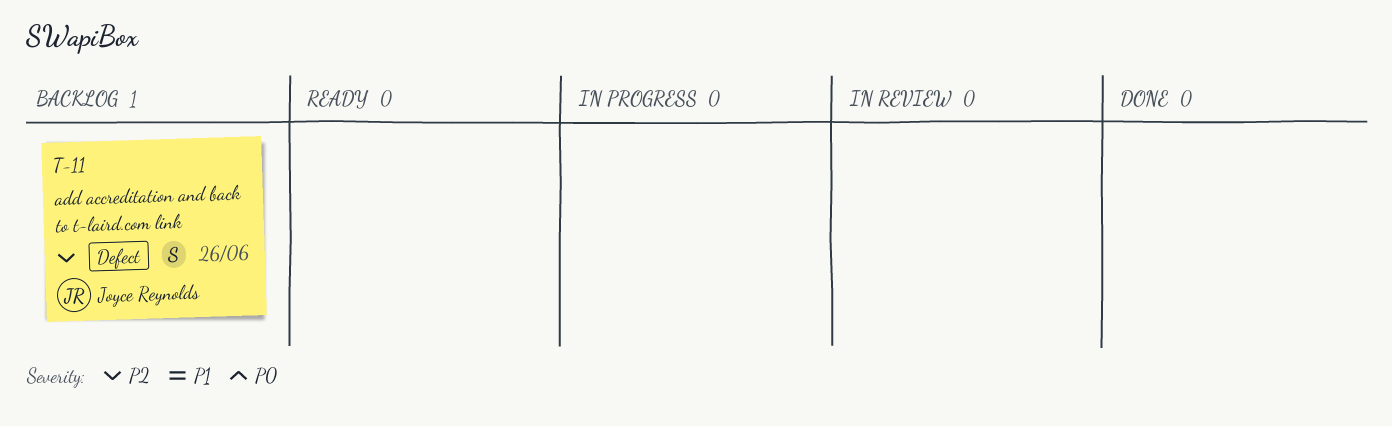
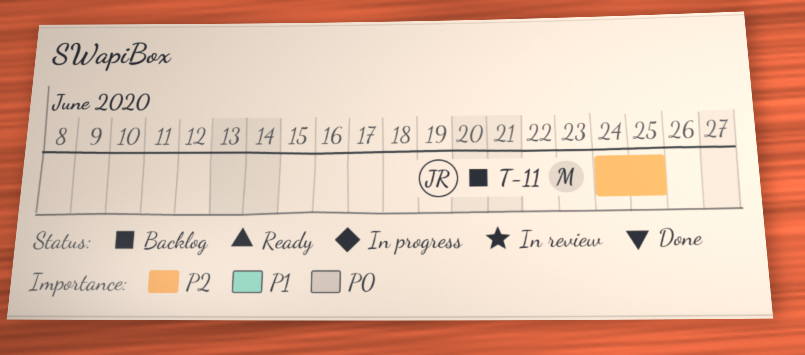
T-11, estimate: S -> M
T-11, due: Jun 26 -> Jun 25

